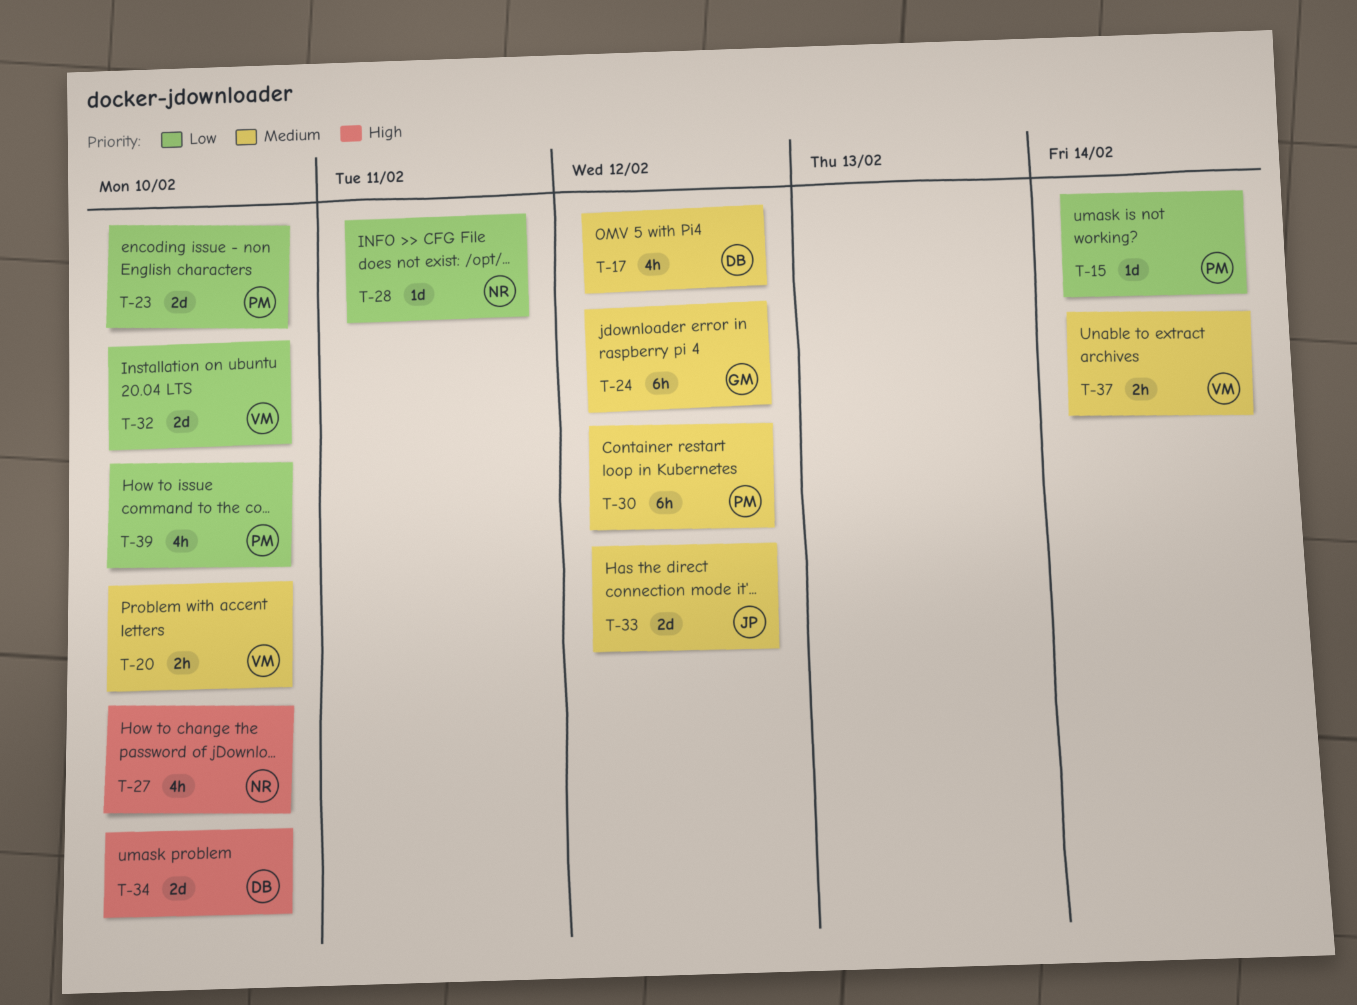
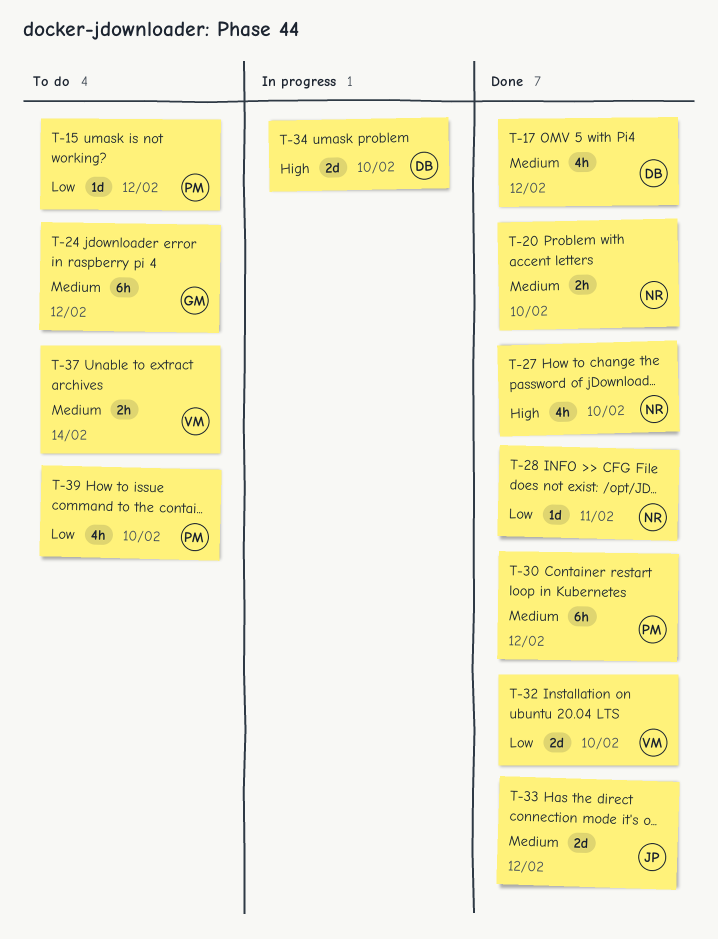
T-15, due: Feb 14 -> Feb 12
T-20, owner: VM -> NR
T-23: present -> none

